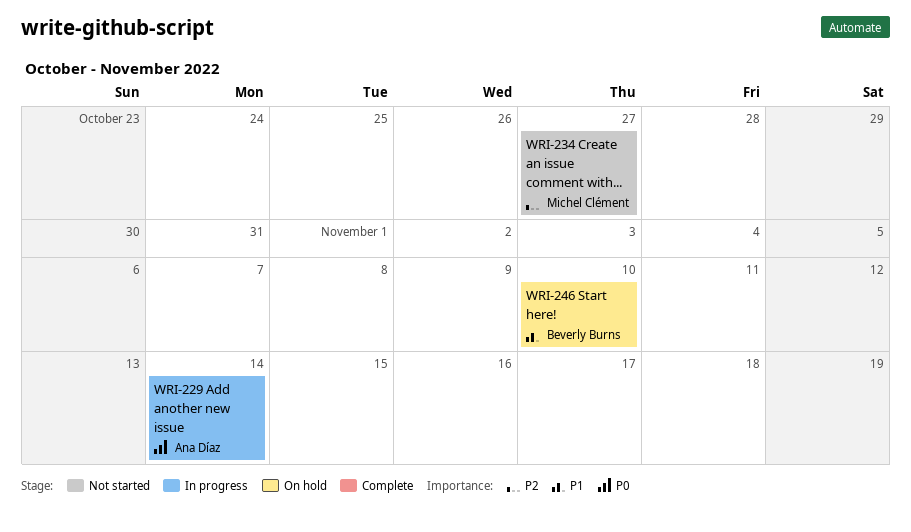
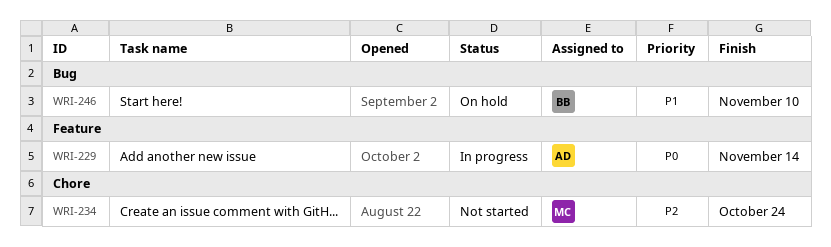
WRI-234, due: Oct 27 -> Oct 24

